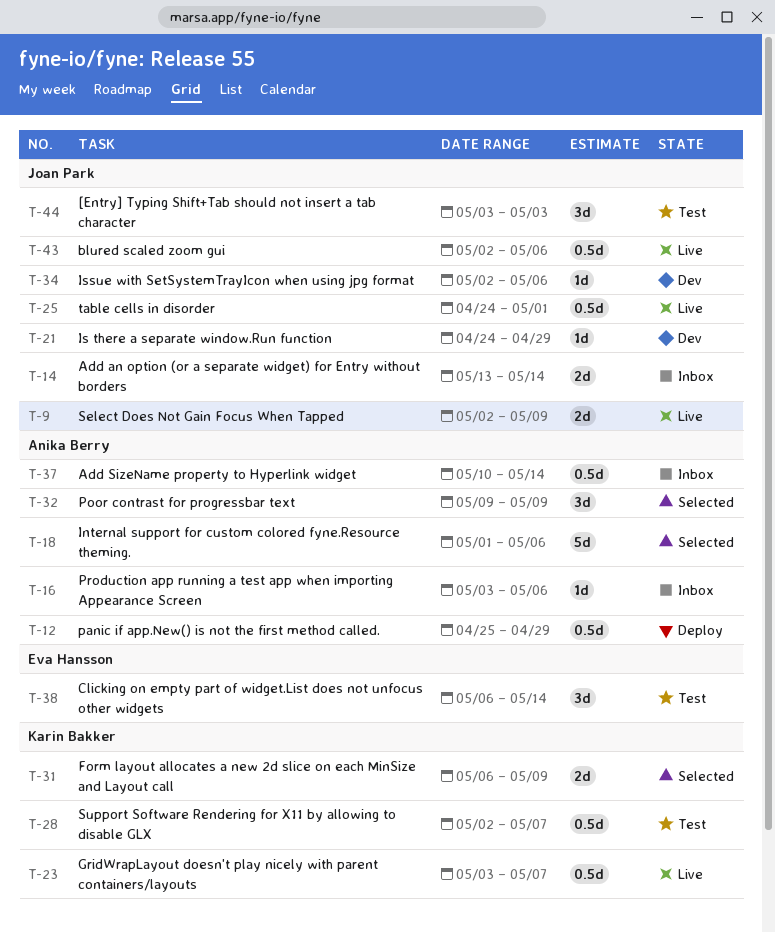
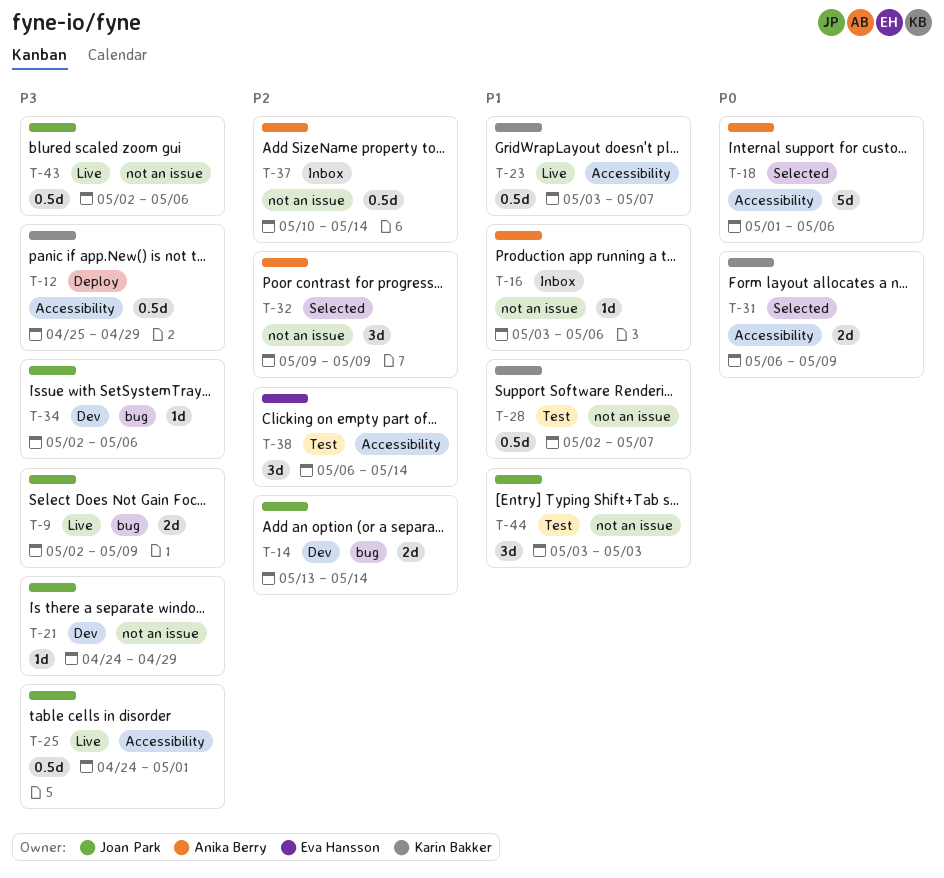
T-12, owner: Anika Berry -> Karin Bakker
T-14, status: Inbox -> Dev

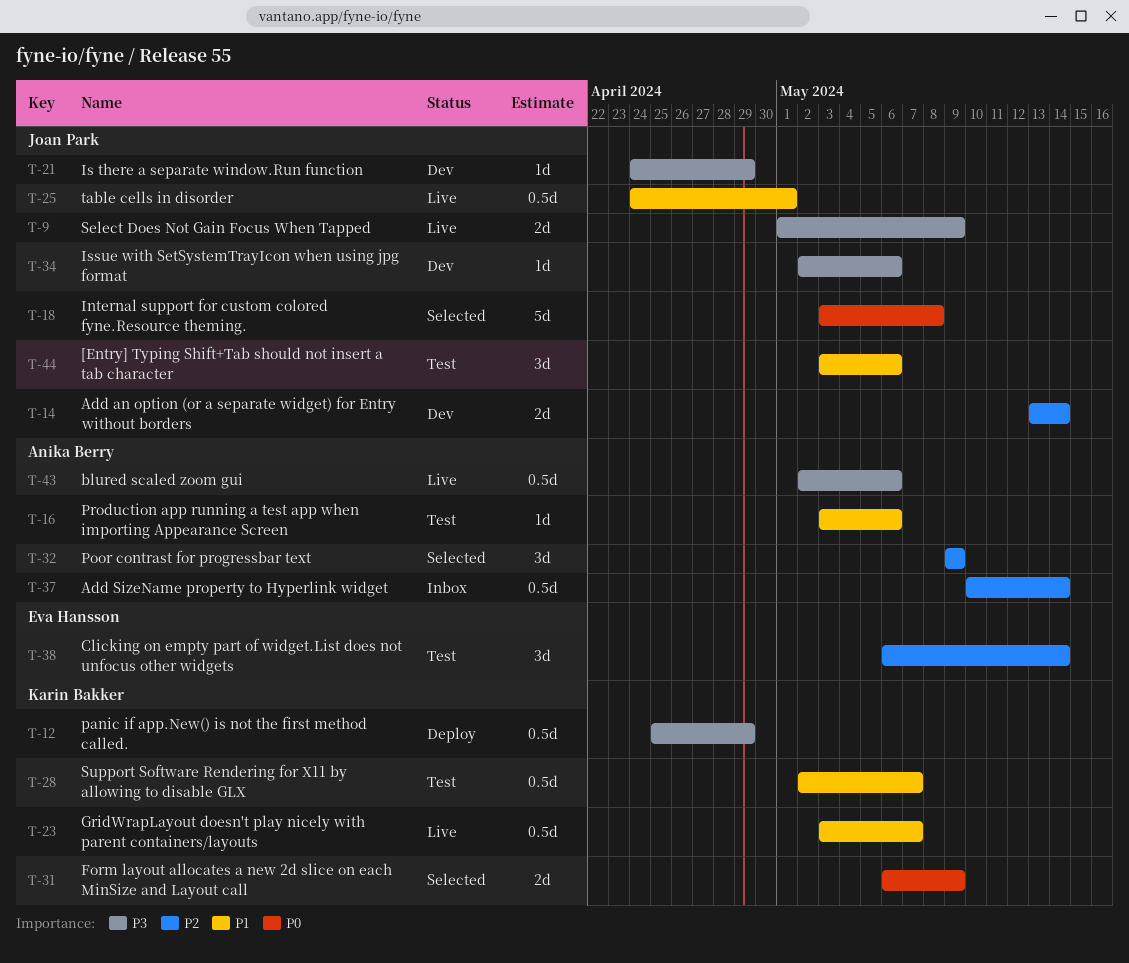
T-9, start: May 2 -> May 1
T-16, status: Inbox -> Test
T-18, owner: Anika Berry -> Joan Park
T-18, start: May 1 -> May 3
T-18, due: May 6 -> May 8
T-25, priority: P3 -> P1
T-43, owner: Joan Park -> Anika Berry
T-44, due: May 3 -> May 6

